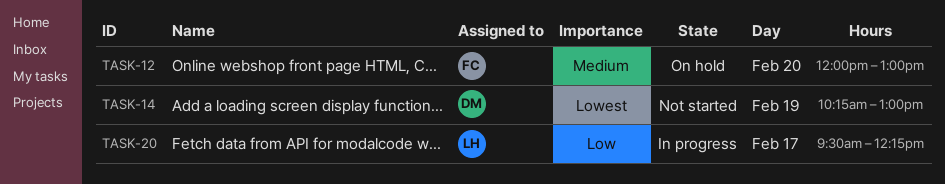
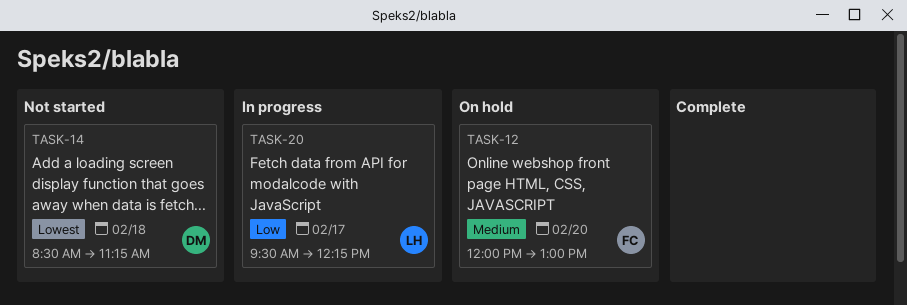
TASK-14, day: Feb 19 -> Feb 18
TASK-14, begins: 10:15 -> 08:30
TASK-14, ends: 13:00 -> 11:15

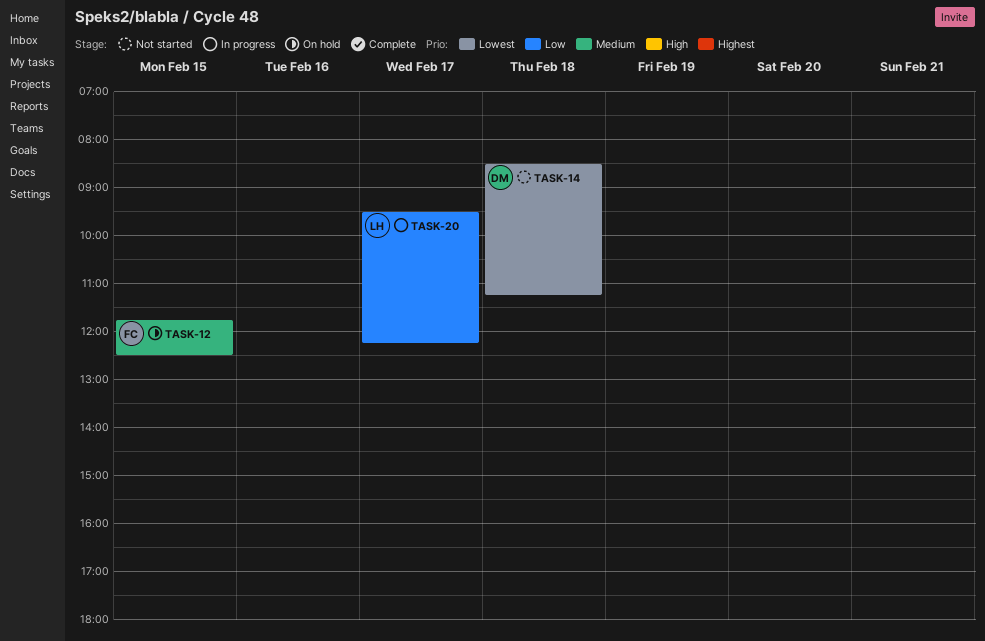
TASK-12, day: Feb 20 -> Feb 15
TASK-12, begins: 12:00 -> 11:45
TASK-12, ends: 13:00 -> 12:30

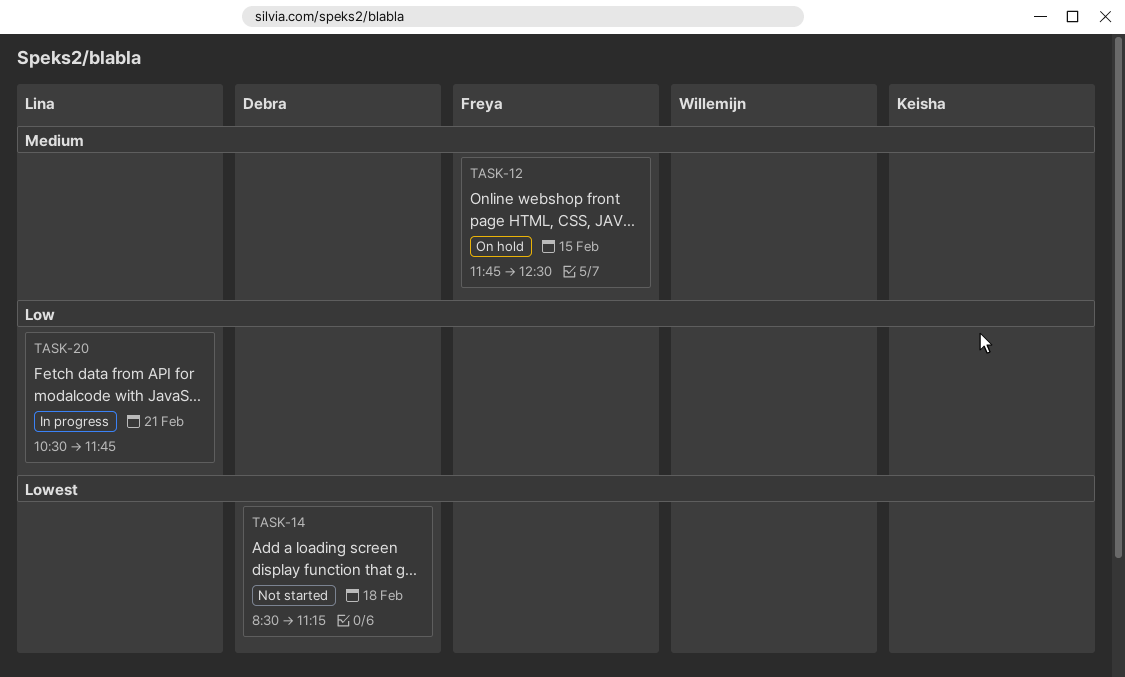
TASK-20, day: Feb 17 -> Feb 21
TASK-20, begins: 09:30 -> 10:30
TASK-20, ends: 12:15 -> 11:45

